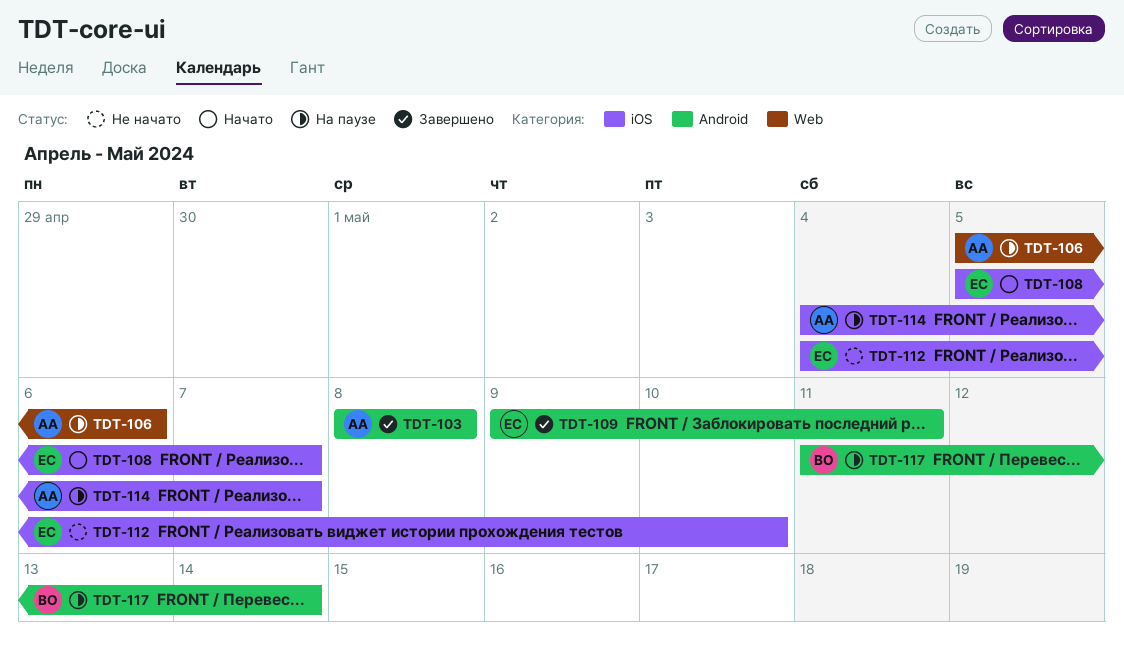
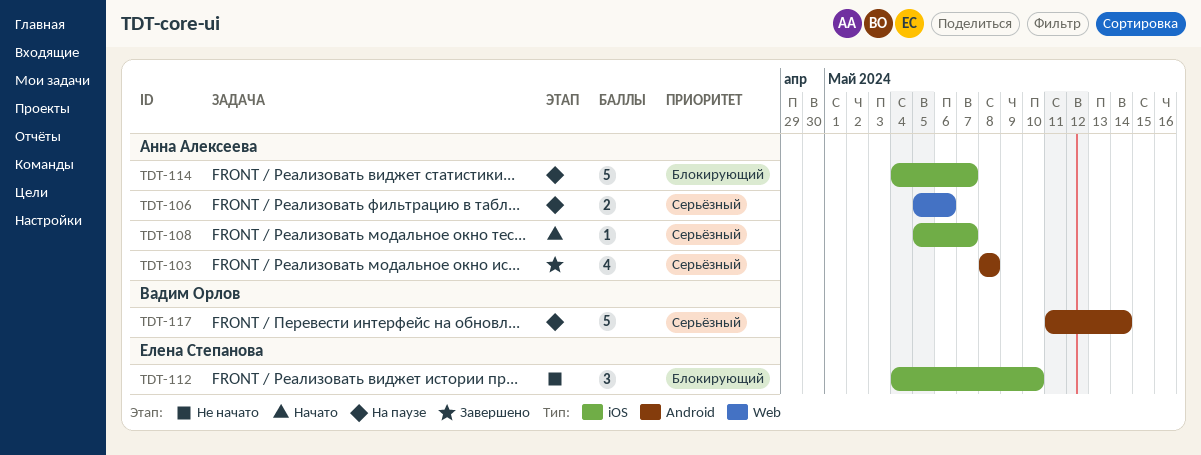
TDT-108, owner: Елена Степанова -> Анна Алексеева
TDT-109: present -> none

